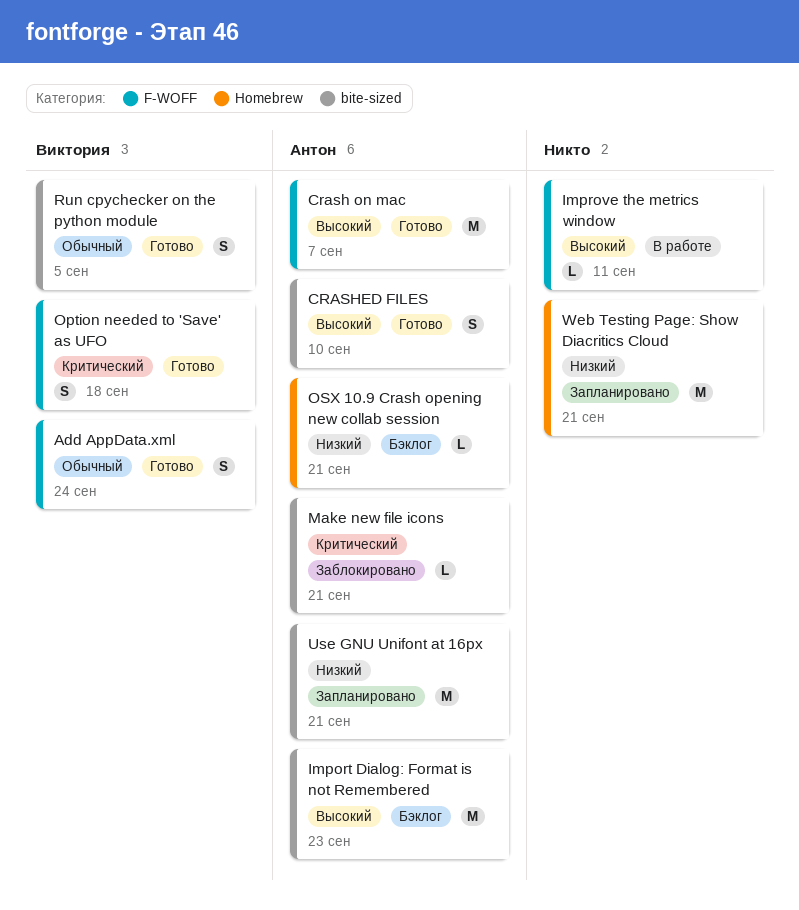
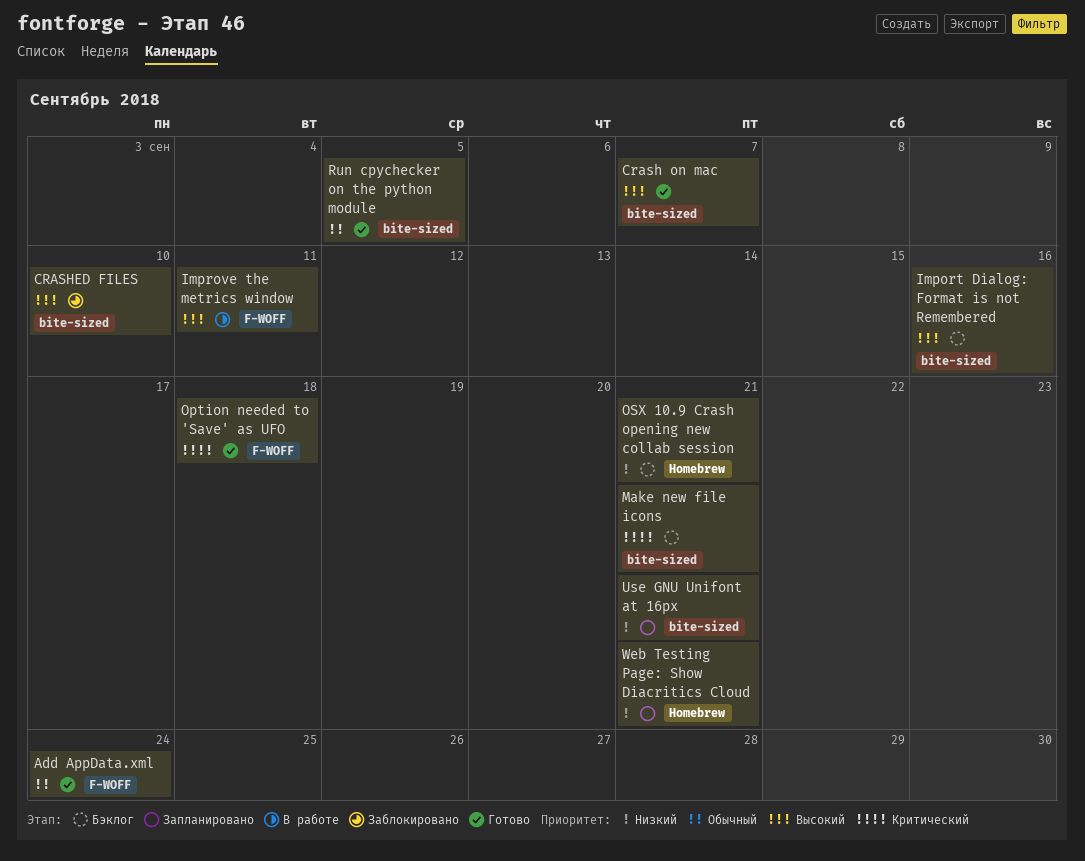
Crash on mac, label: F-WOFF -> bite-sized
CRASHED FILES, status: Готово -> Заблокировано
Import Dialog: Format is not Remembered, due: Sep 23 -> Sep 16
Make new file icons, status: Заблокировано -> Бэклог

